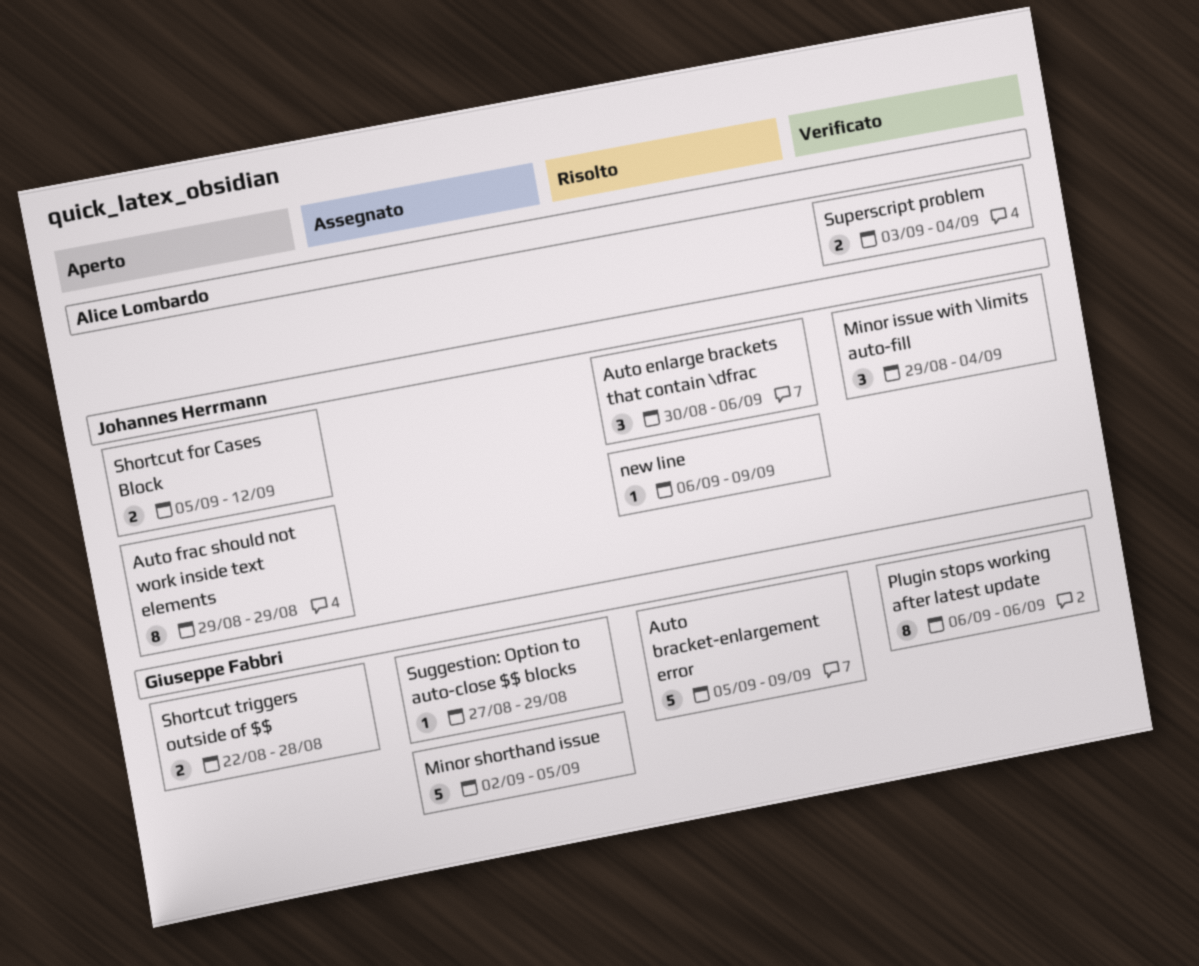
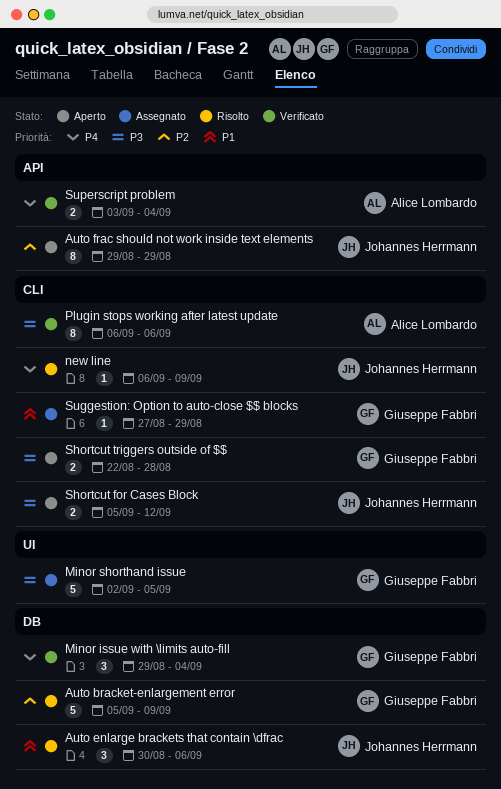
Minor issue with \limits auto-fill, owner: Johannes Herrmann -> Giuseppe Fabbri
Plugin stops working after latest update, owner: Giuseppe Fabbri -> Alice Lombardo

